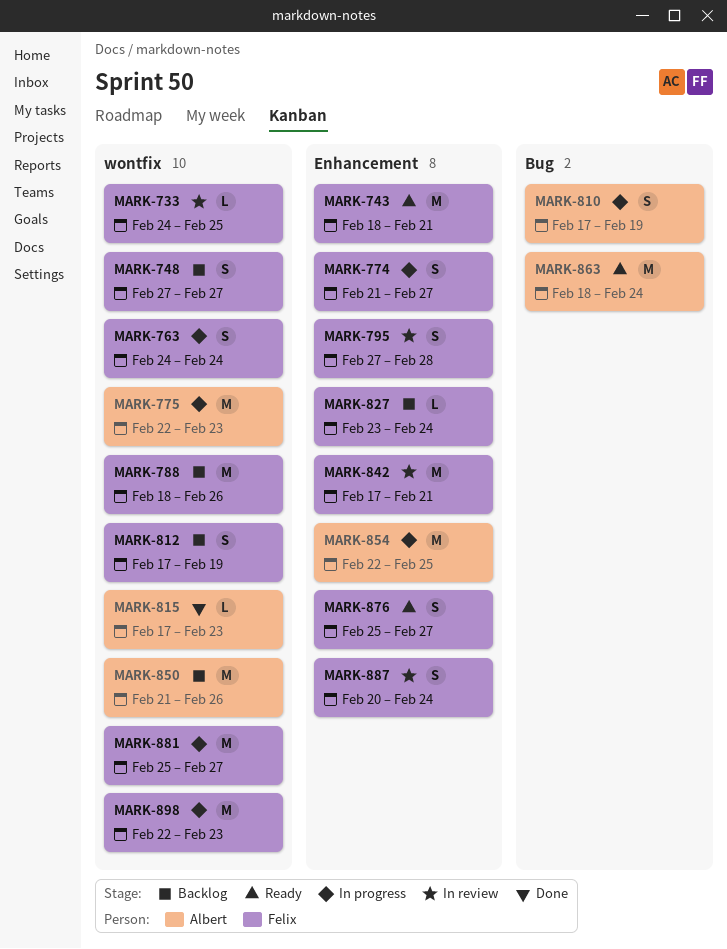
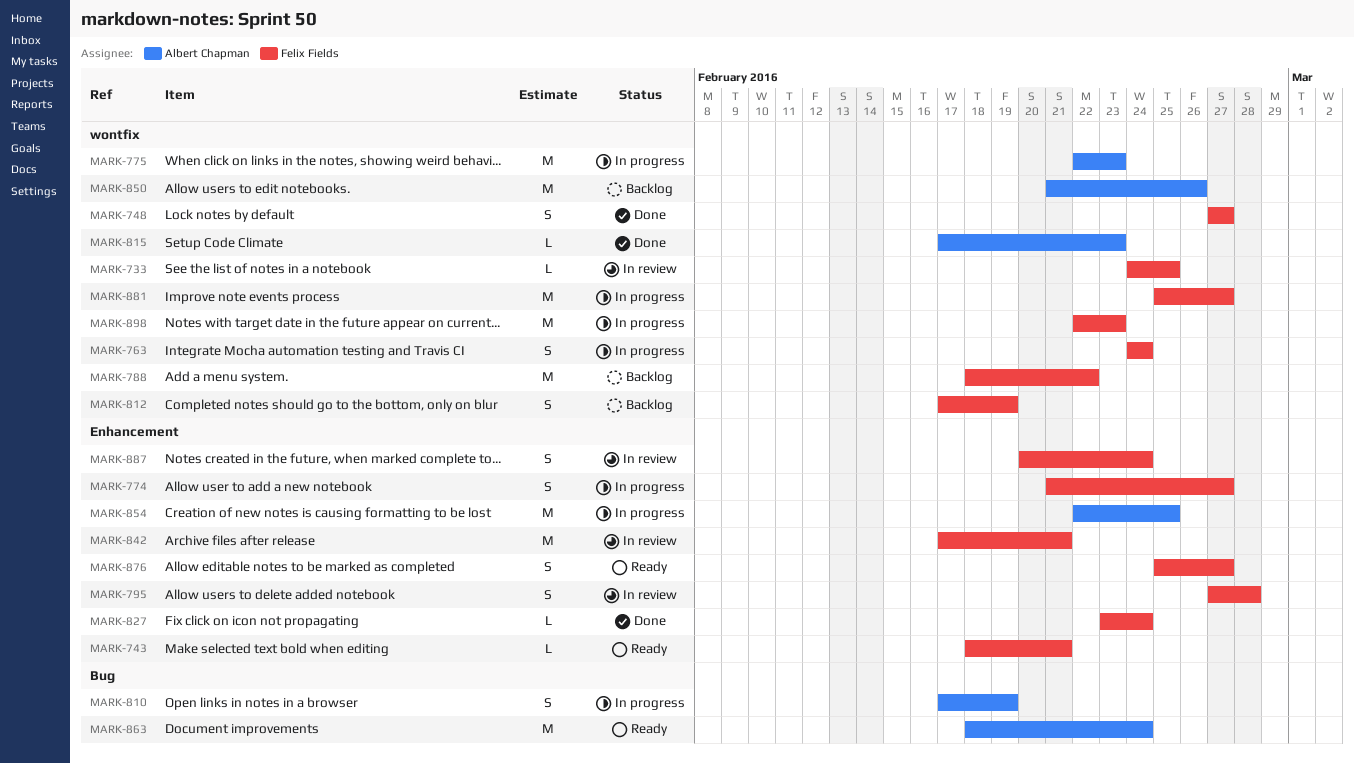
MARK-743, estimate: M -> L
MARK-748, status: Backlog -> Done
MARK-788, due: Feb 26 -> Feb 22
MARK-827, status: Backlog -> Done

